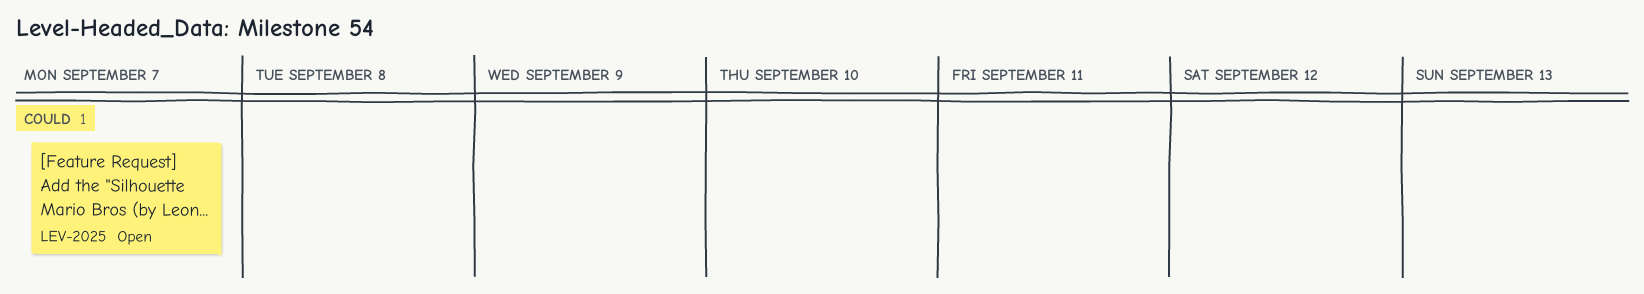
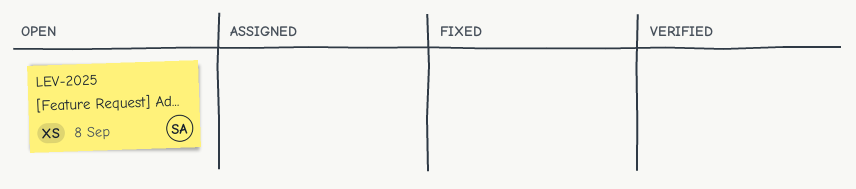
LEV-2025, due: Sep 7 -> Sep 8

